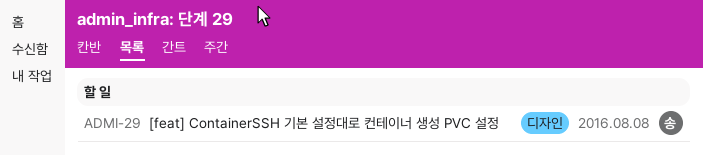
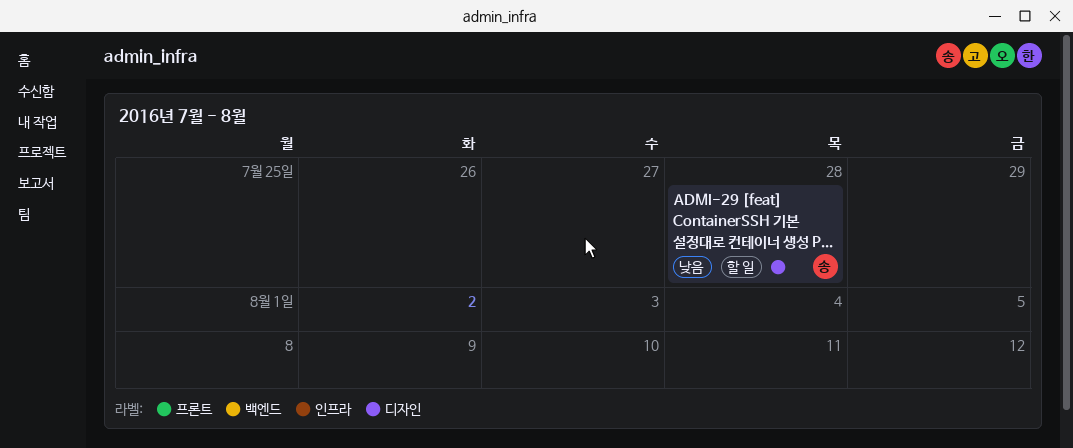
ADMI-29, due: Aug 8 -> Jul 28

